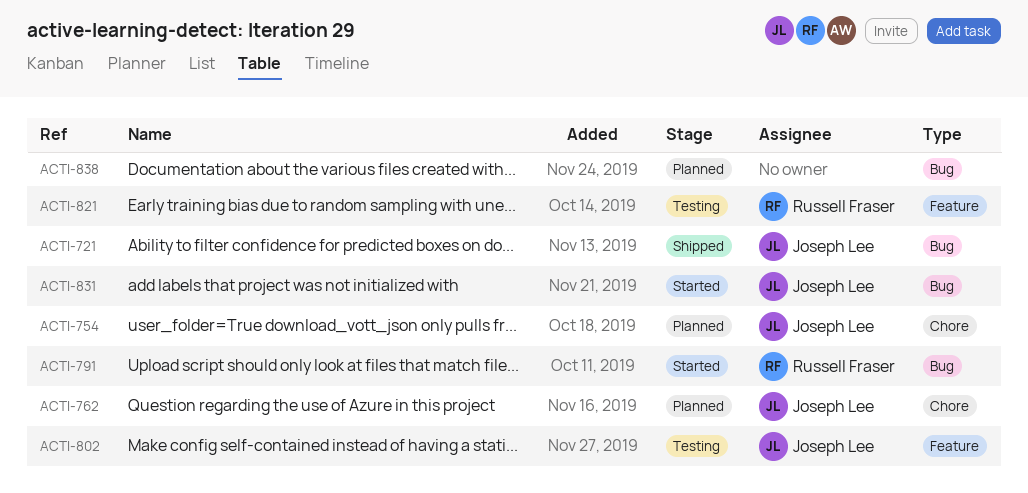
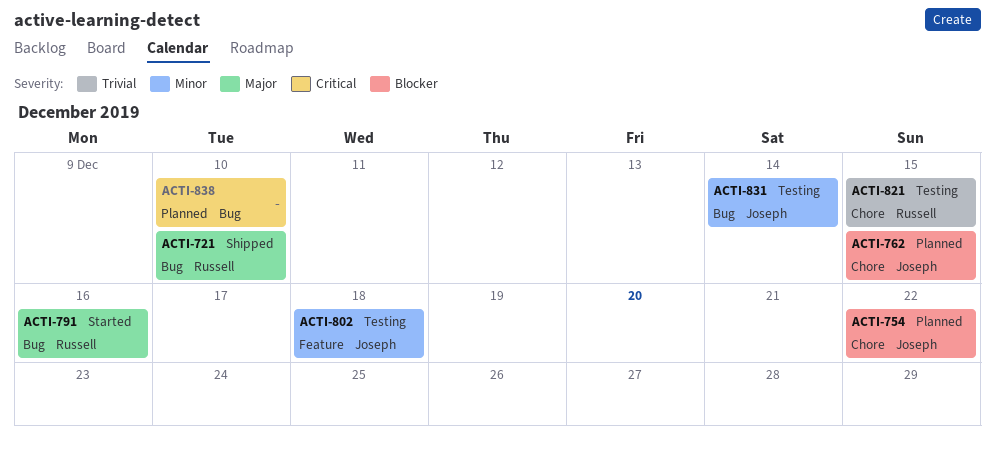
ACTI-721, owner: Joseph Lee -> Russell Fraser
ACTI-821, label: Feature -> Chore
ACTI-831, status: Started -> Testing

